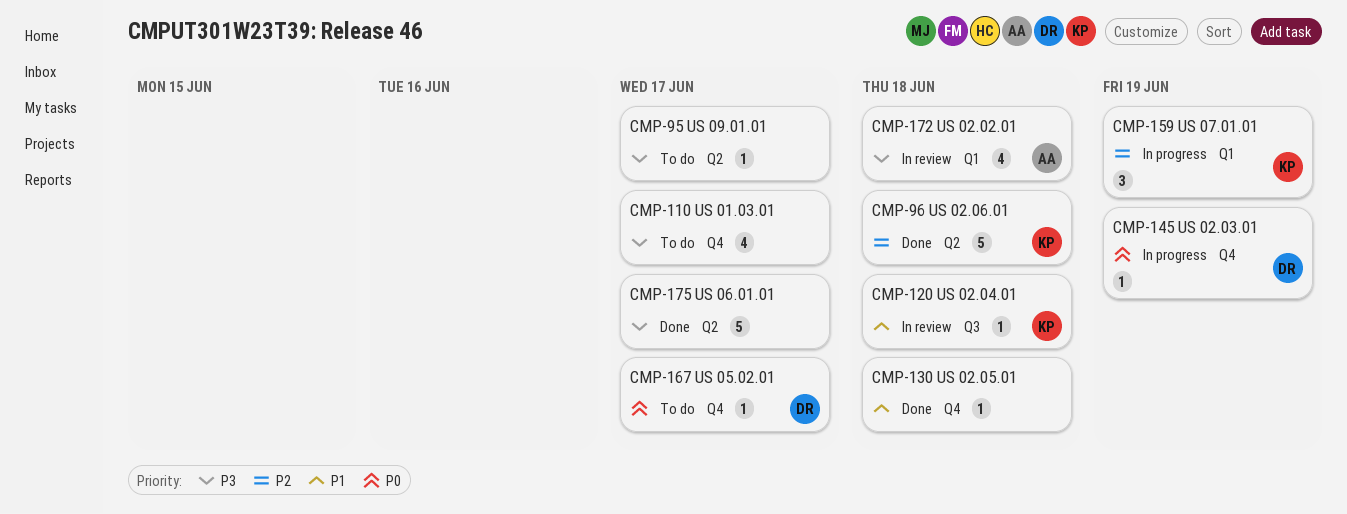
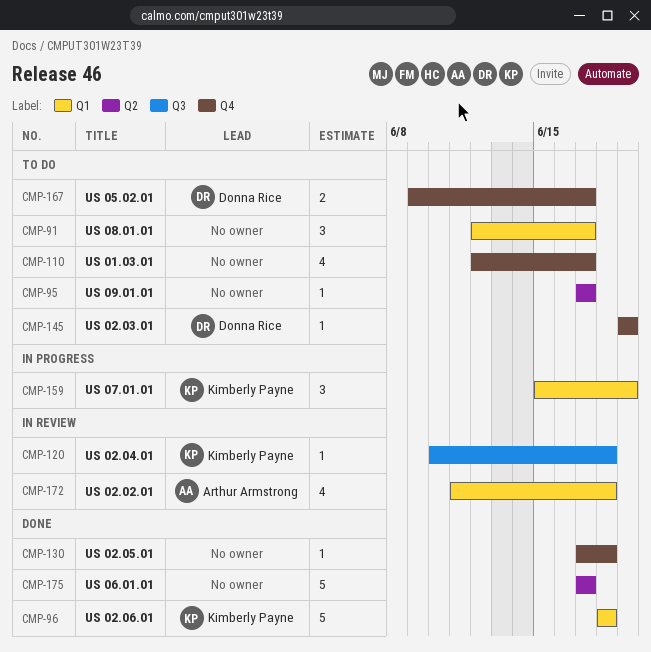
CMP-91: none -> present
CMP-96, label: Q2 -> Q1
CMP-145, status: In progress -> To do
CMP-167, estimate: 1 -> 2

